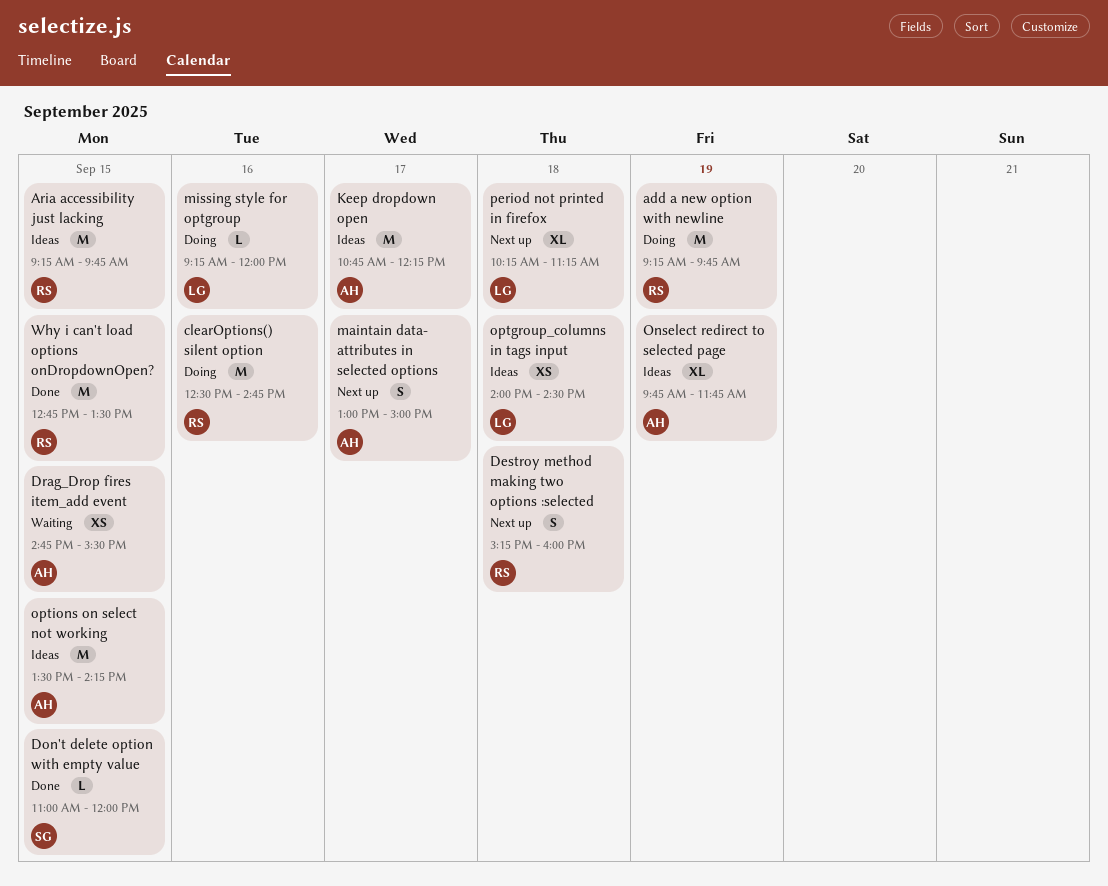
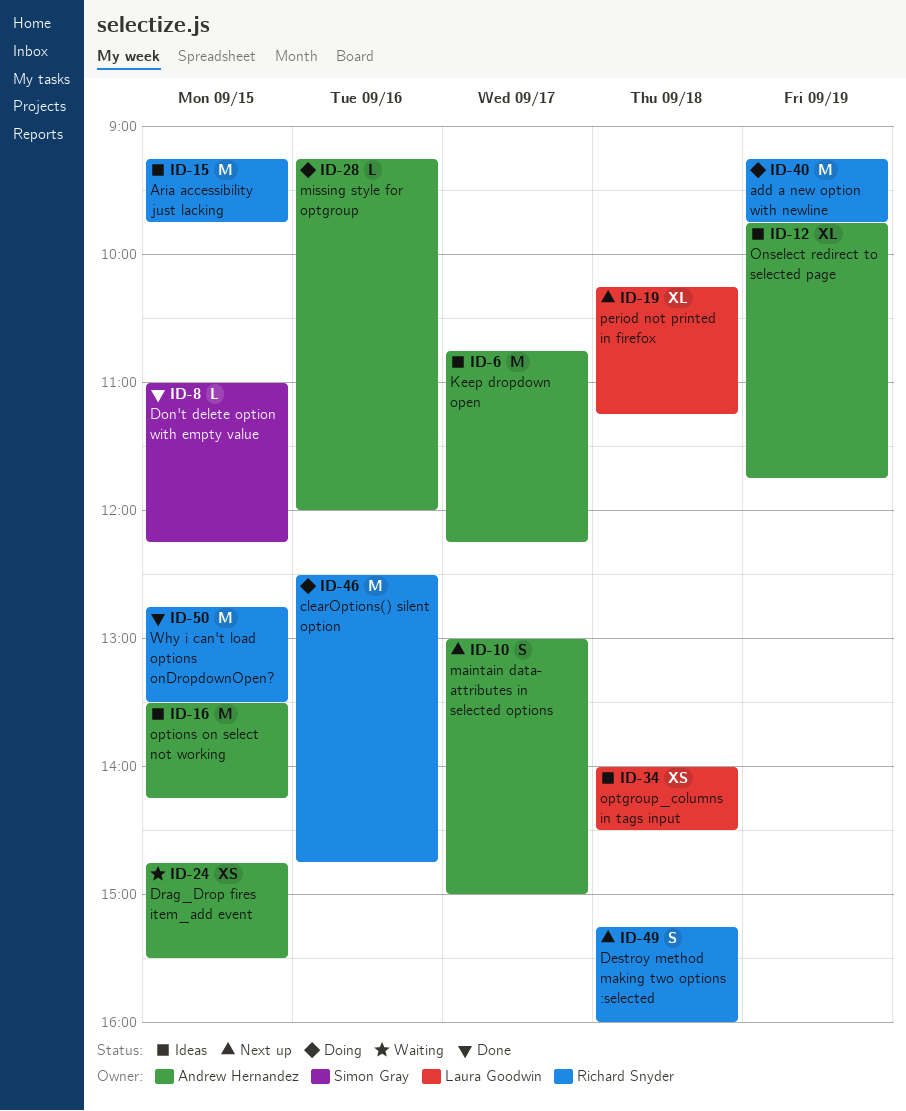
Don't delete option with empty value, ends: 12:00 -> 12:15
missing style for optgroup, owner: Laura Goodwin -> Andrew Hernandez

